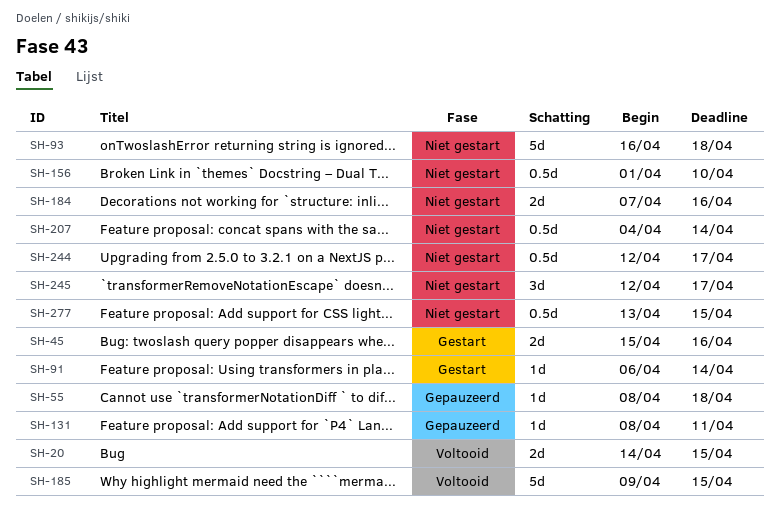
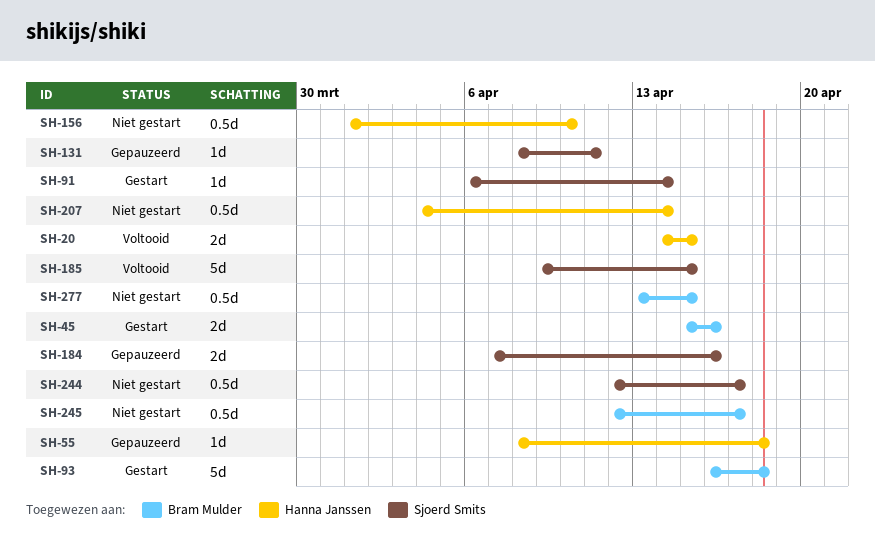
SH-93, status: Niet gestart -> Gestart
SH-184, status: Niet gestart -> Gepauzeerd
SH-245, estimate: 3d -> 0.5d

